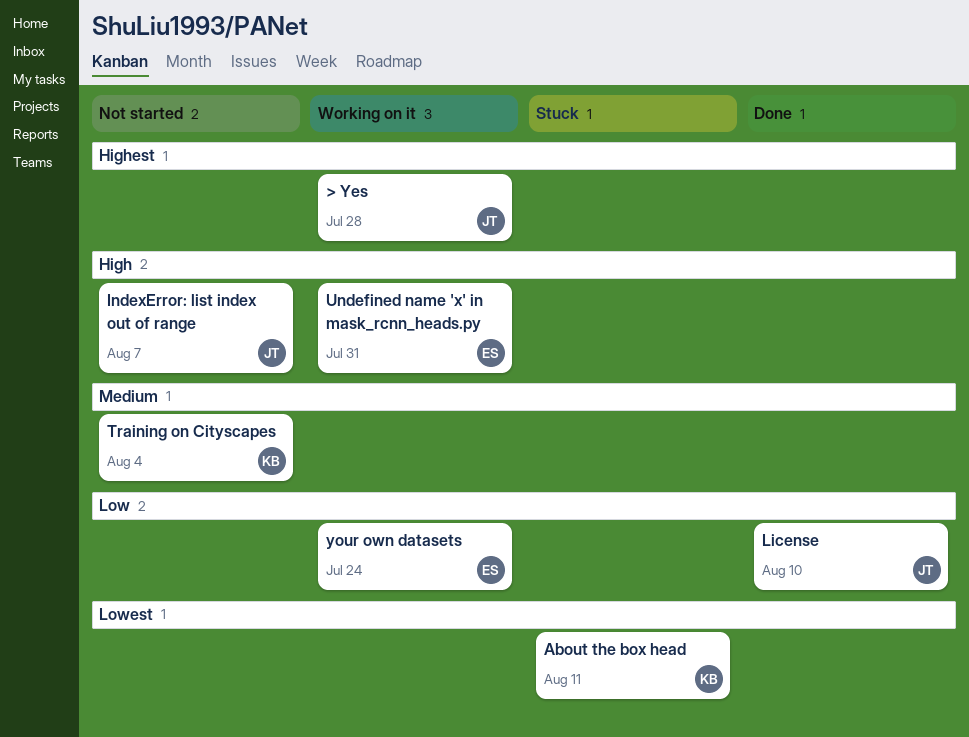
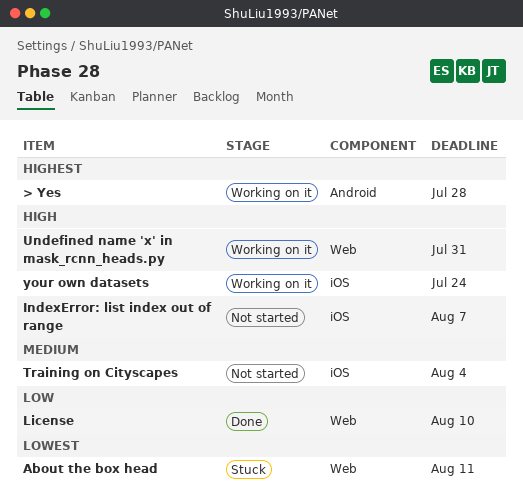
your own datasets, priority: Low -> High

